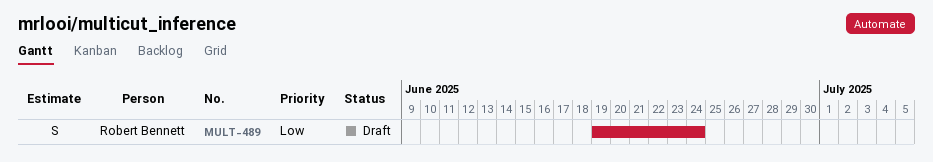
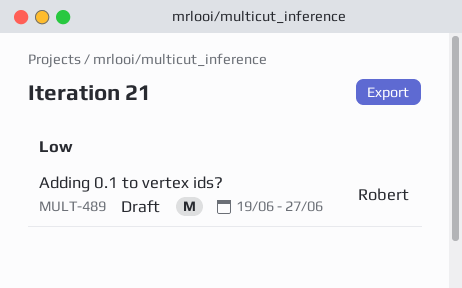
MULT-489, estimate: S -> M
MULT-489, due: Jun 24 -> Jun 27

